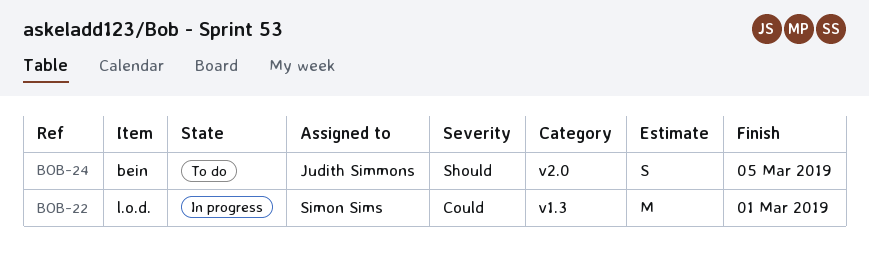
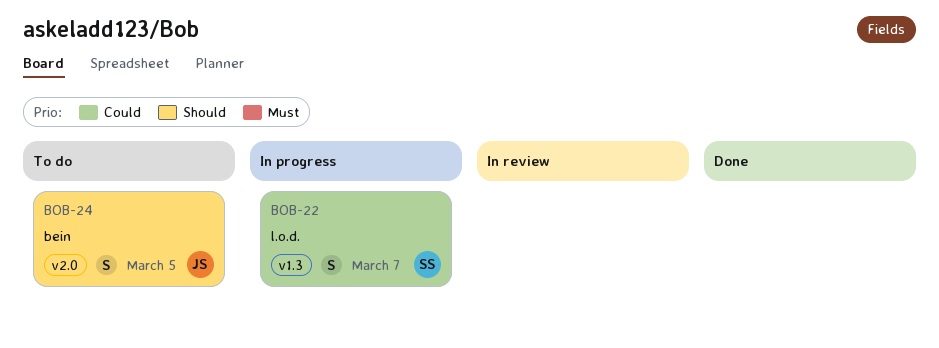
BOB-22, estimate: M -> S
BOB-22, due: Mar 1 -> Mar 7

